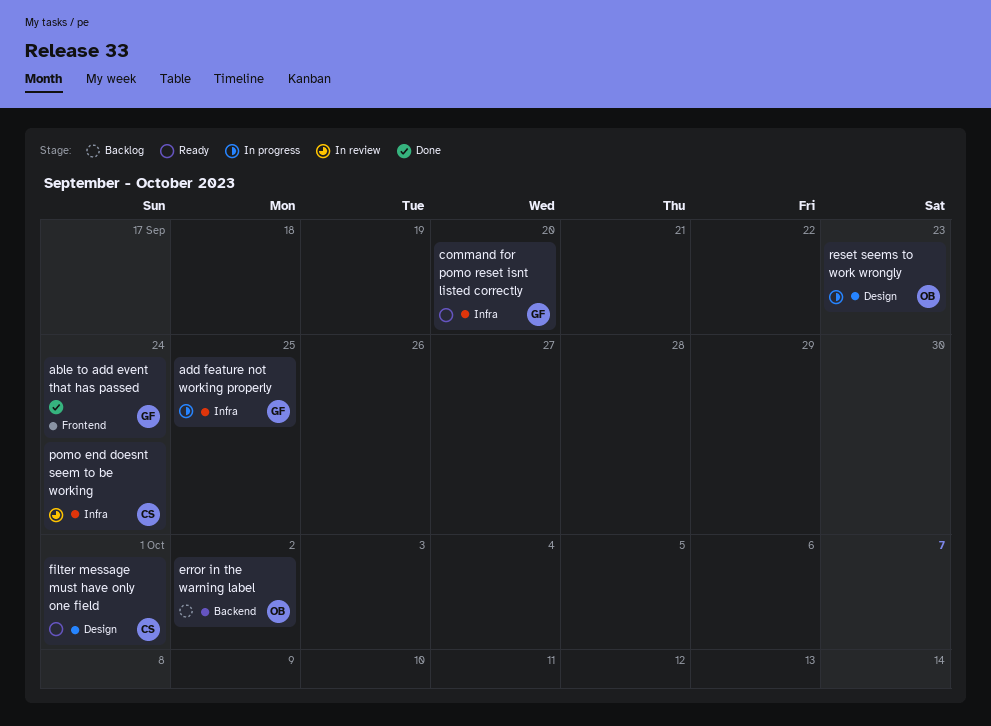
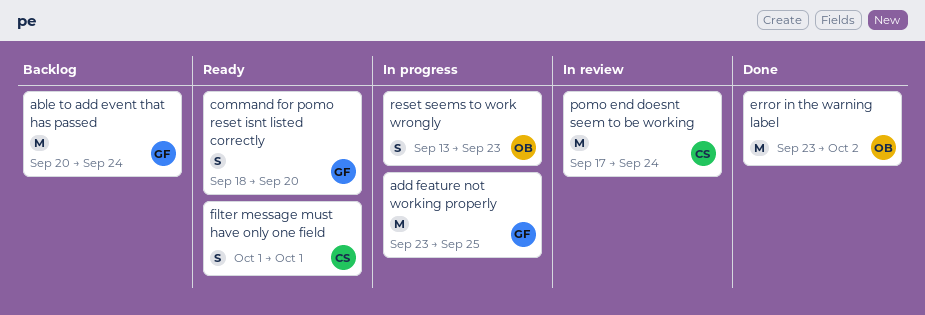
able to add event that has passed, status: Done -> Backlog
error in the warning label, status: Backlog -> Done

